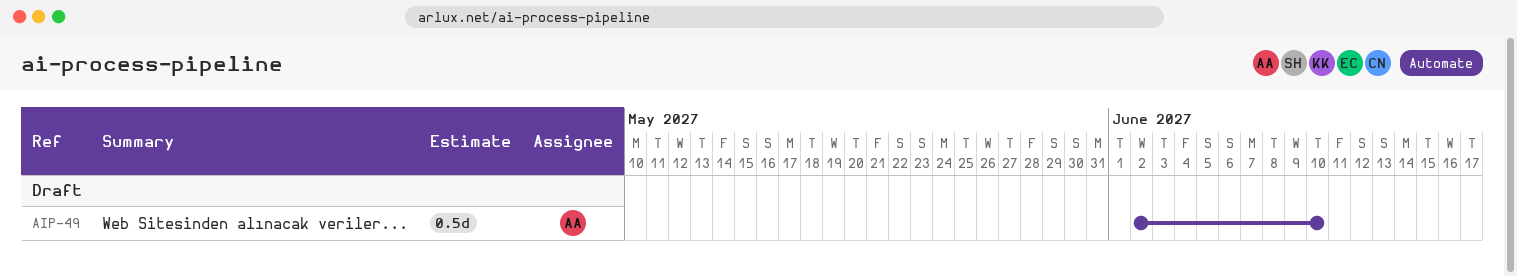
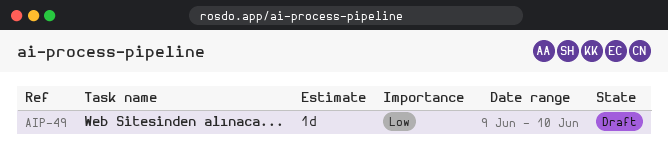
AIP-49, estimate: 0.5d -> 1d
AIP-49, start: Jun 2 -> Jun 9

